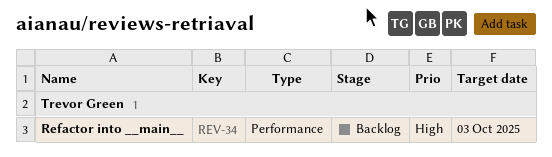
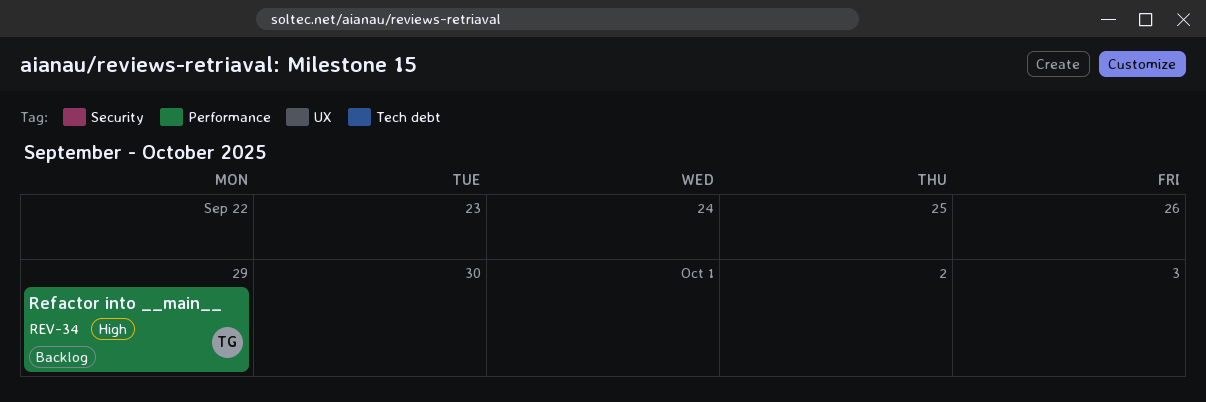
REV-34, due: Oct 3 -> Sep 29

